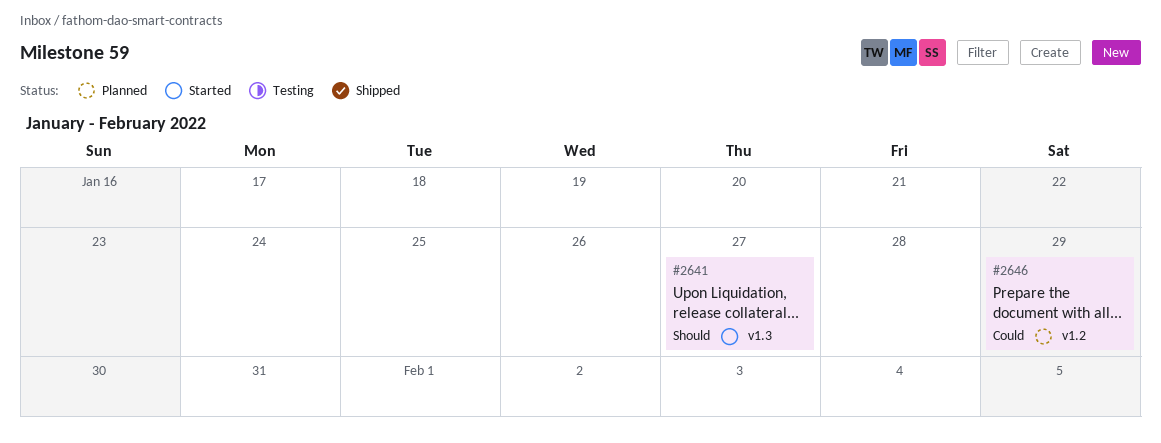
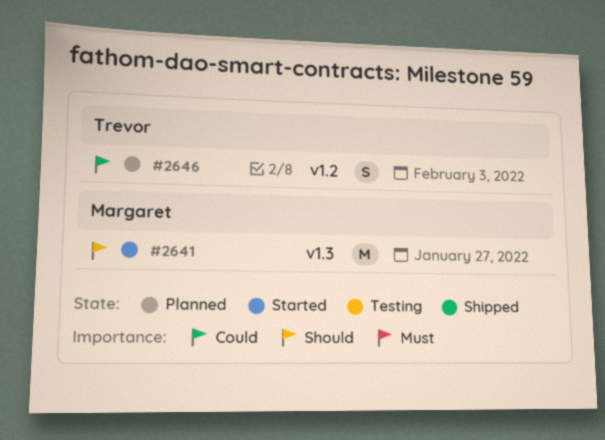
#2646, due: Jan 29 -> Feb 3

